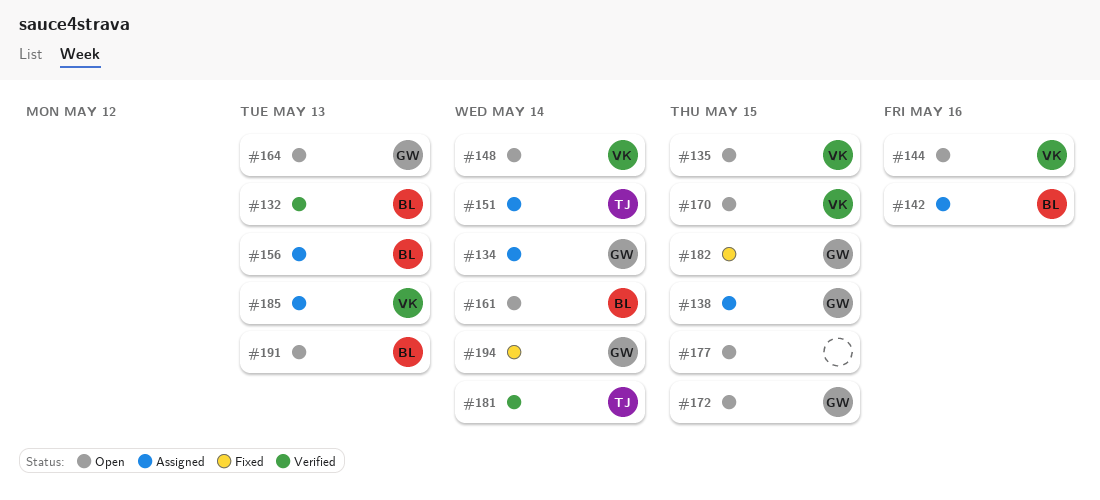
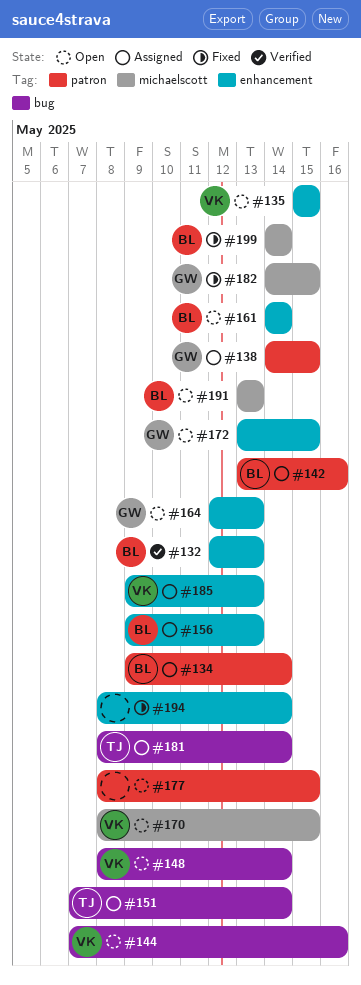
#134, owner: GW -> BL
#181, status: Verified -> Assigned
#194, owner: GW -> none
#199: none -> present

